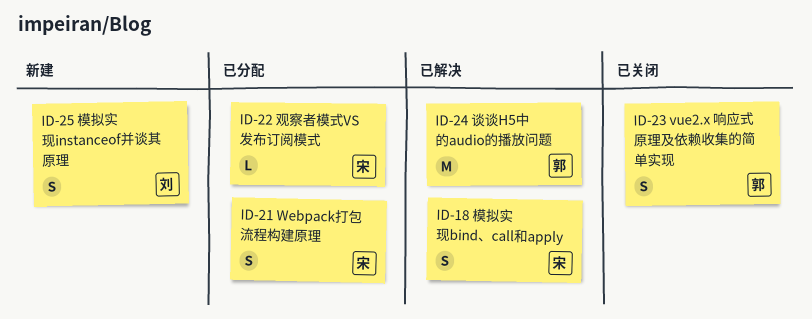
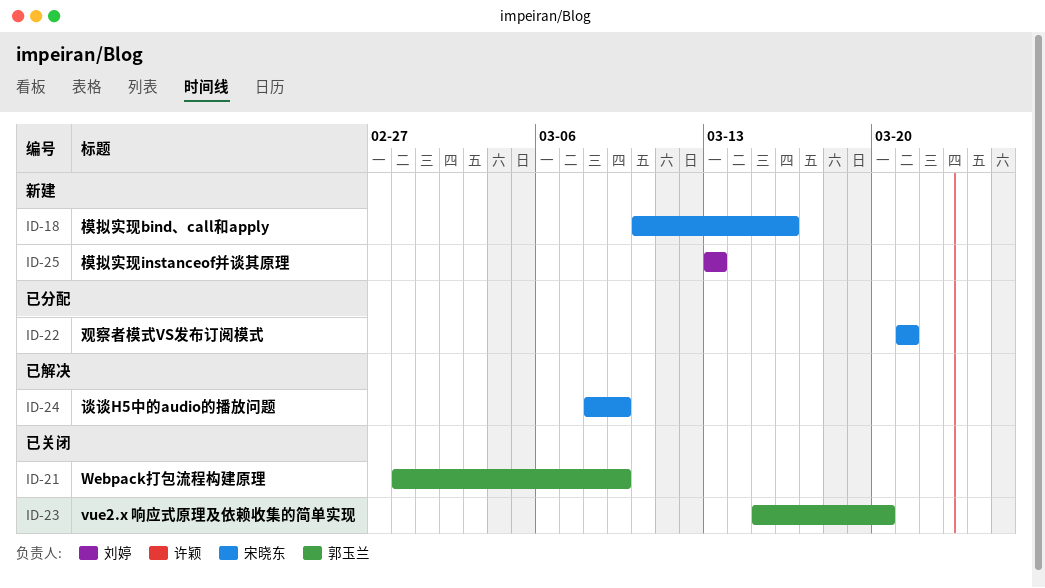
ID-18, status: 已解决 -> 新建
ID-21, status: 已分配 -> 已关闭
ID-21, owner: 宋晓东 -> 郭玉兰
ID-24, owner: 郭玉兰 -> 宋晓东

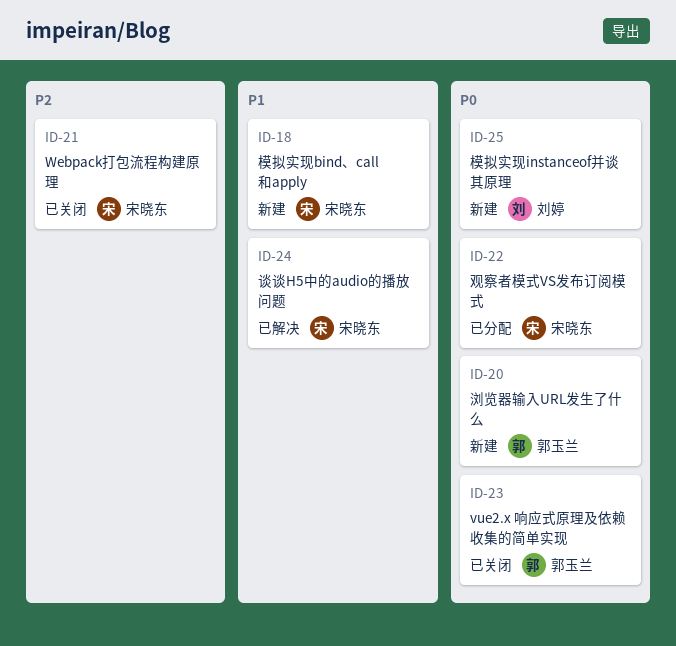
ID-20: none -> present
ID-21, owner: 郭玉兰 -> 宋晓东

